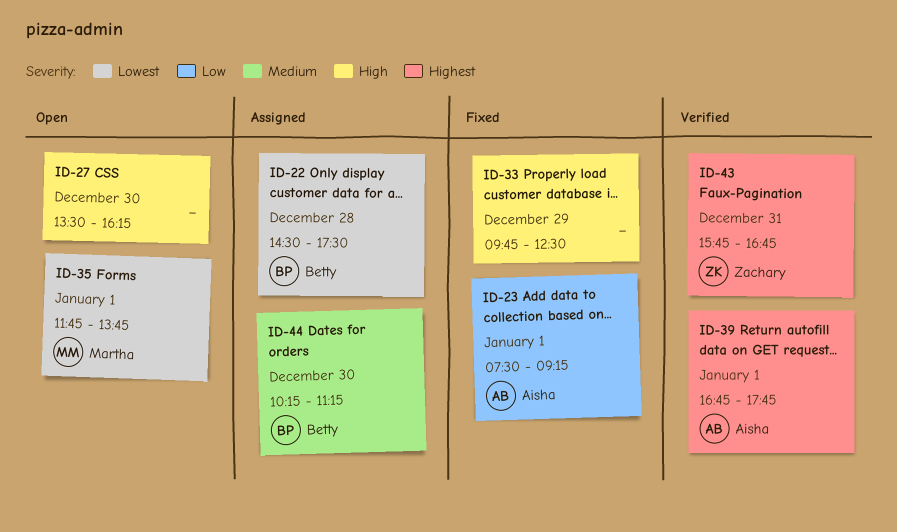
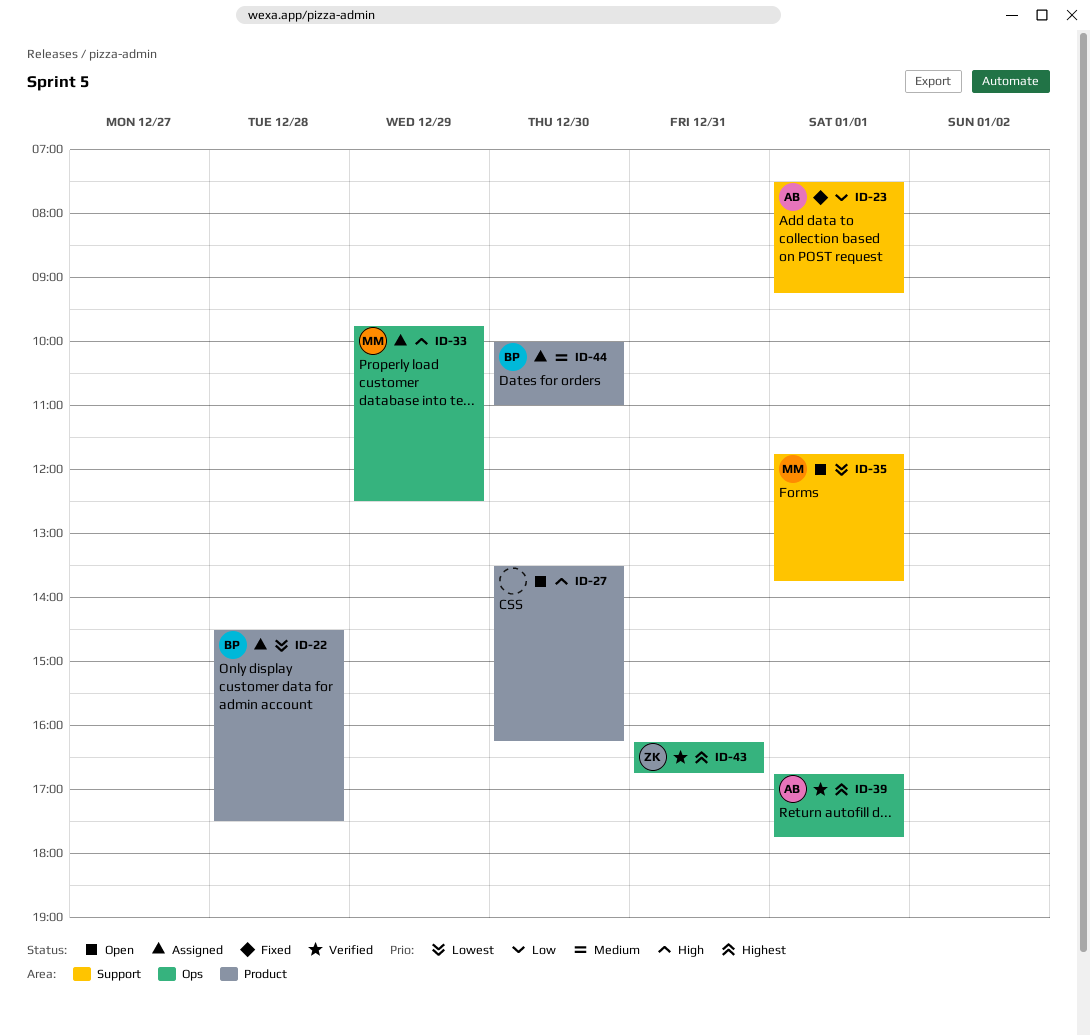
ID-33, status: Fixed -> Assigned
ID-33, owner: none -> Martha
ID-43, begins: 15:45 -> 16:15
ID-44, begins: 10:15 -> 10:00
ID-44, ends: 11:15 -> 11:00

